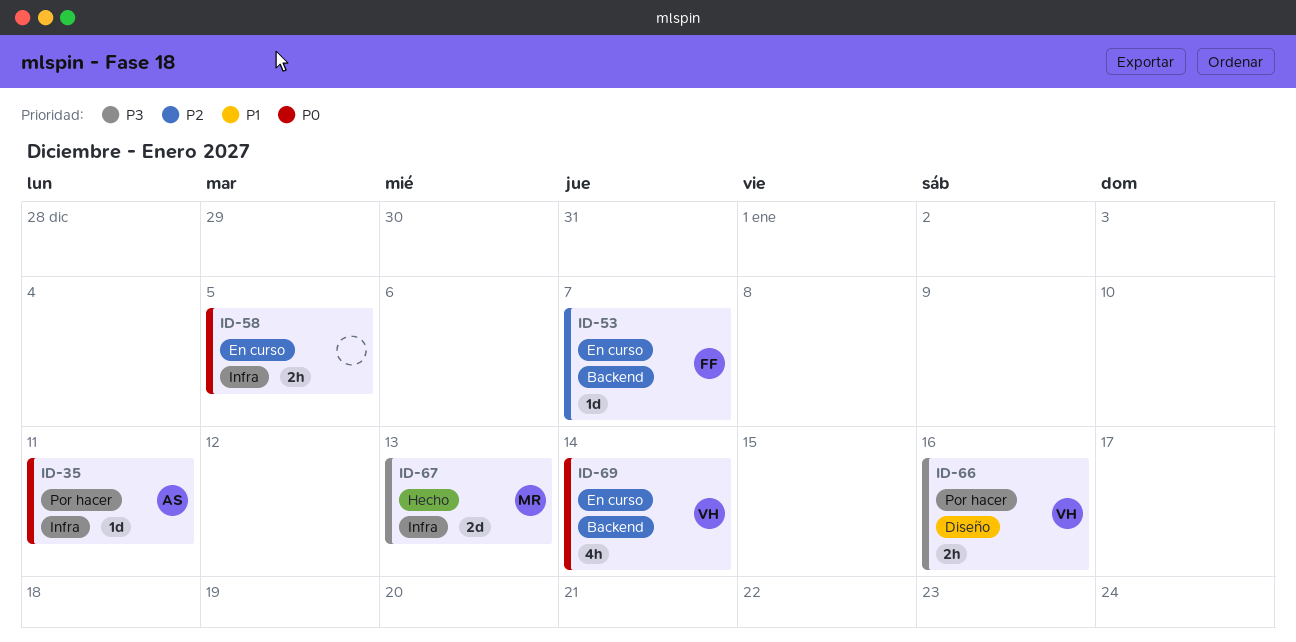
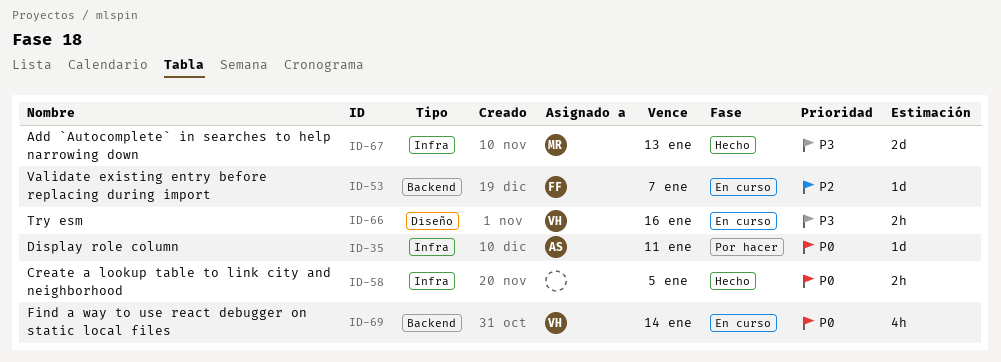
ID-58, status: En curso -> Hecho
ID-66, status: Por hacer -> En curso

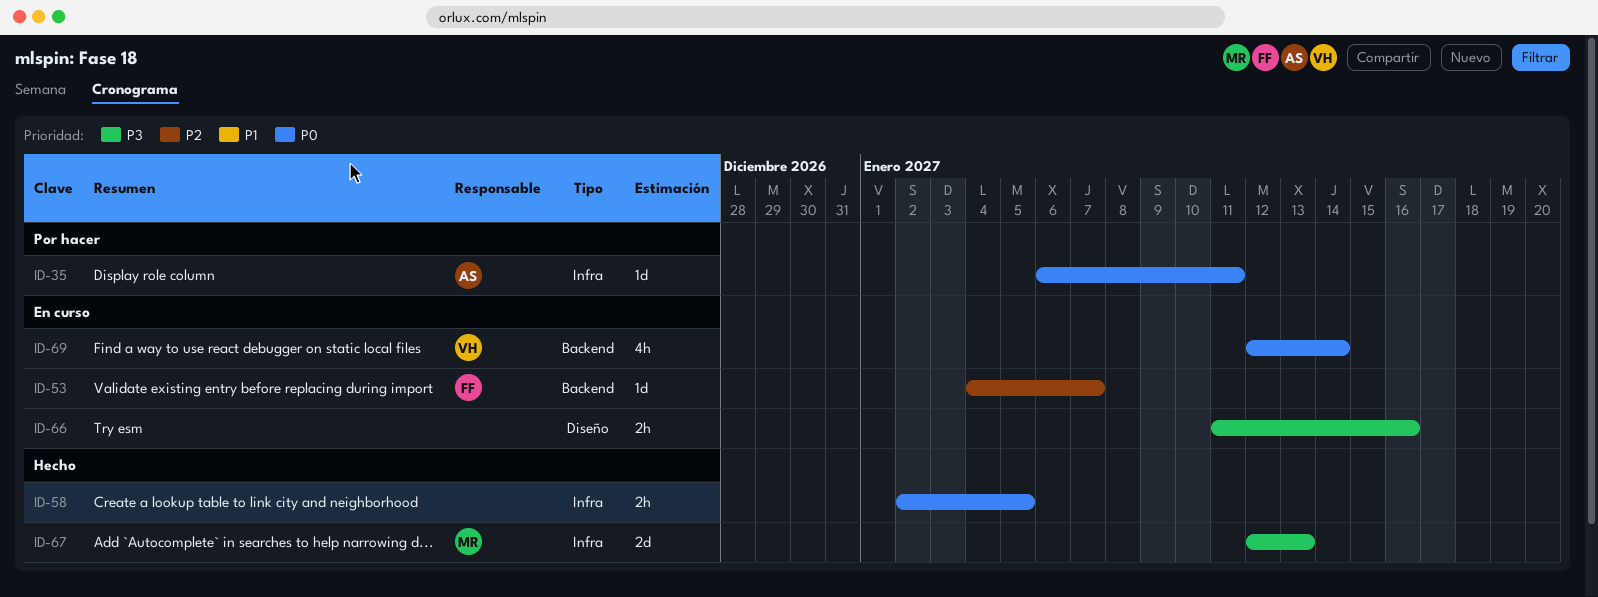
ID-66, owner: VH -> none

